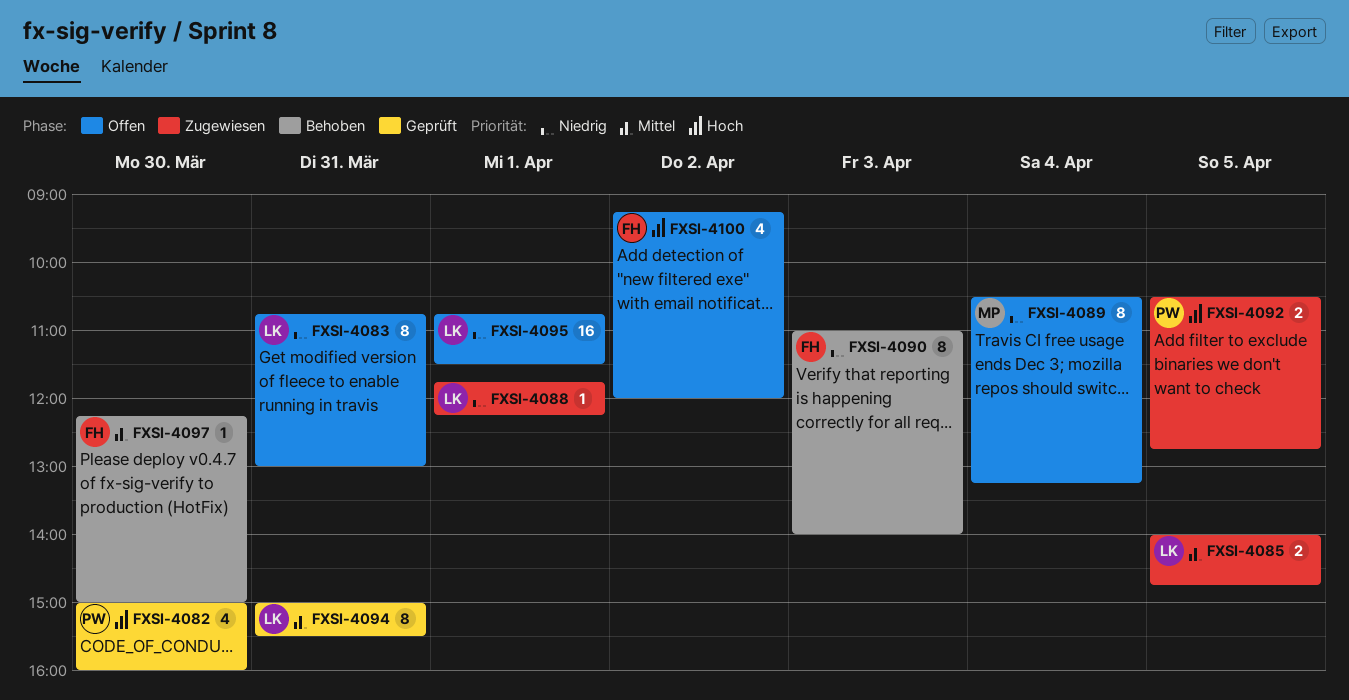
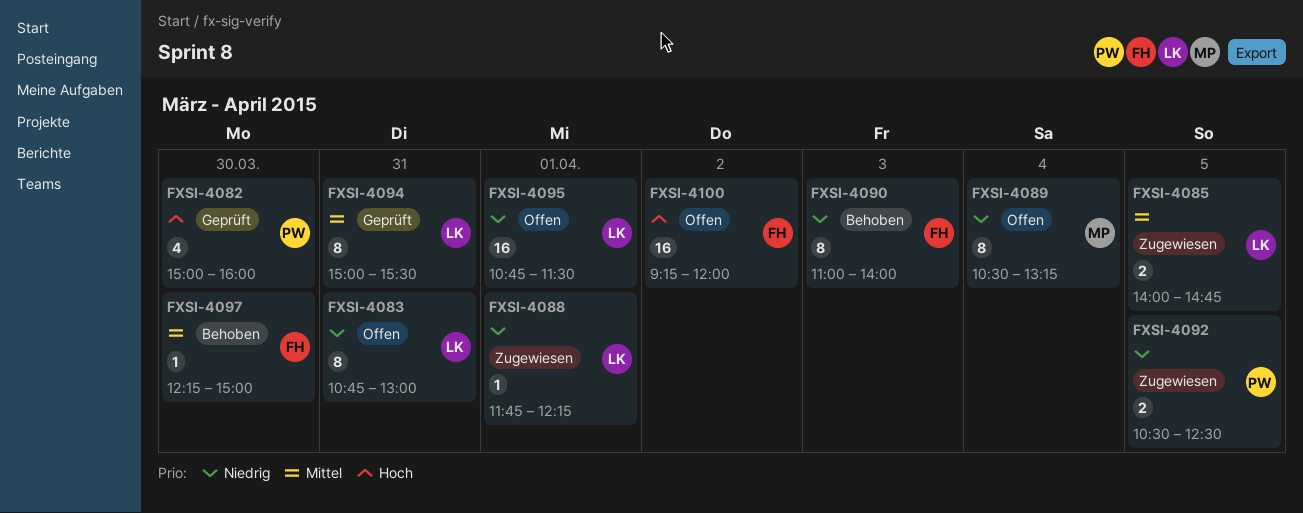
FXSI-4092, priority: Hoch -> Niedrig
FXSI-4092, ends: 12:45 -> 12:30
FXSI-4100, estimate: 4 -> 16

